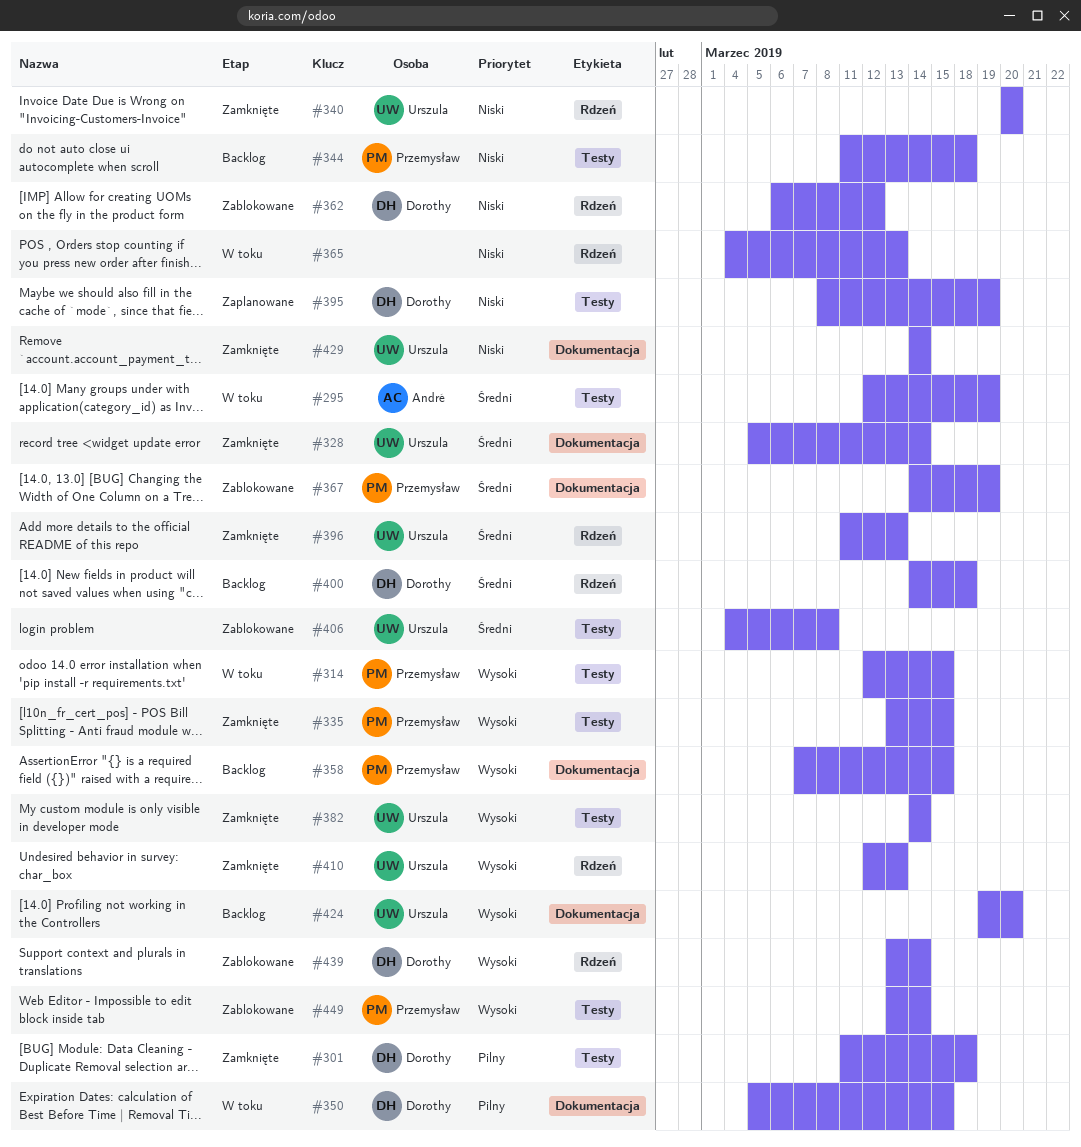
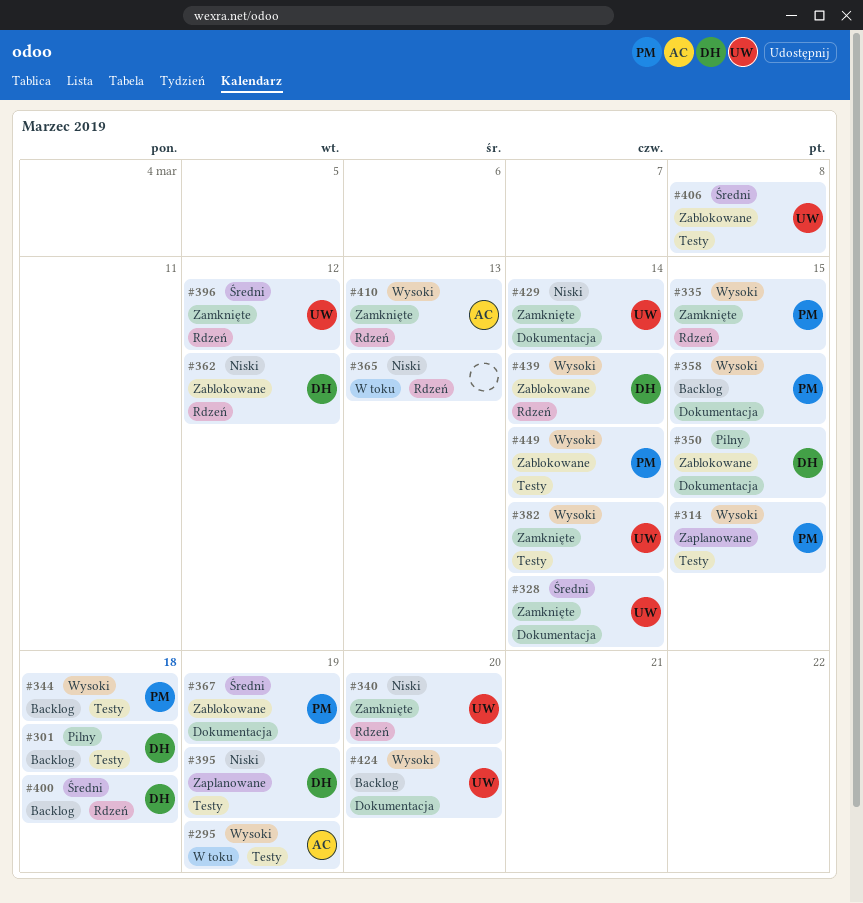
#295, priority: Średni -> Wysoki
#301, status: Zamknięte -> Backlog
#314, status: W toku -> Zaplanowane
#335, label: Testy -> Rdzeń
#344, priority: Niski -> Wysoki
#350, status: W toku -> Zablokowane
#396, due: Mar 13 -> Mar 12
#410, owner: Urszula -> André

